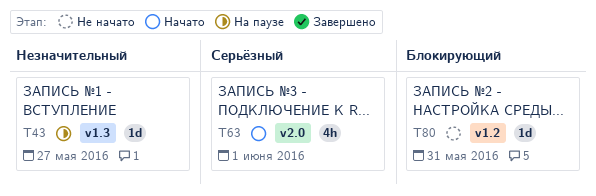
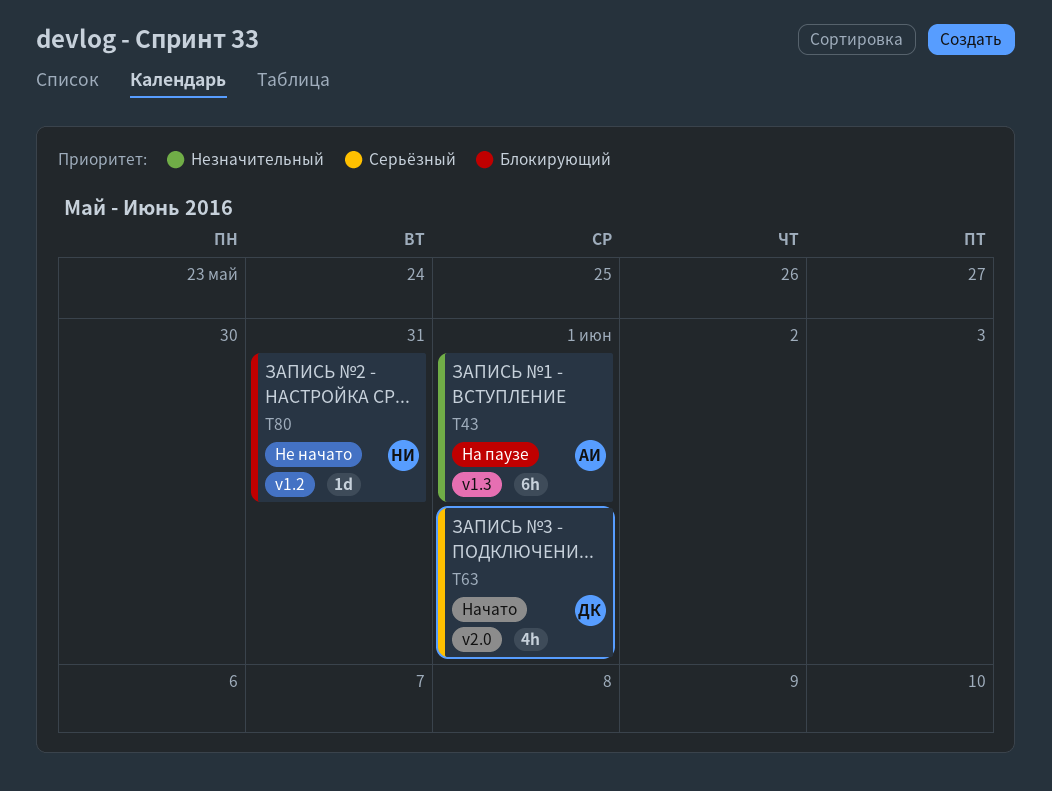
T43, estimate: 1d -> 6h
T43, due: May 27 -> Jun 1

